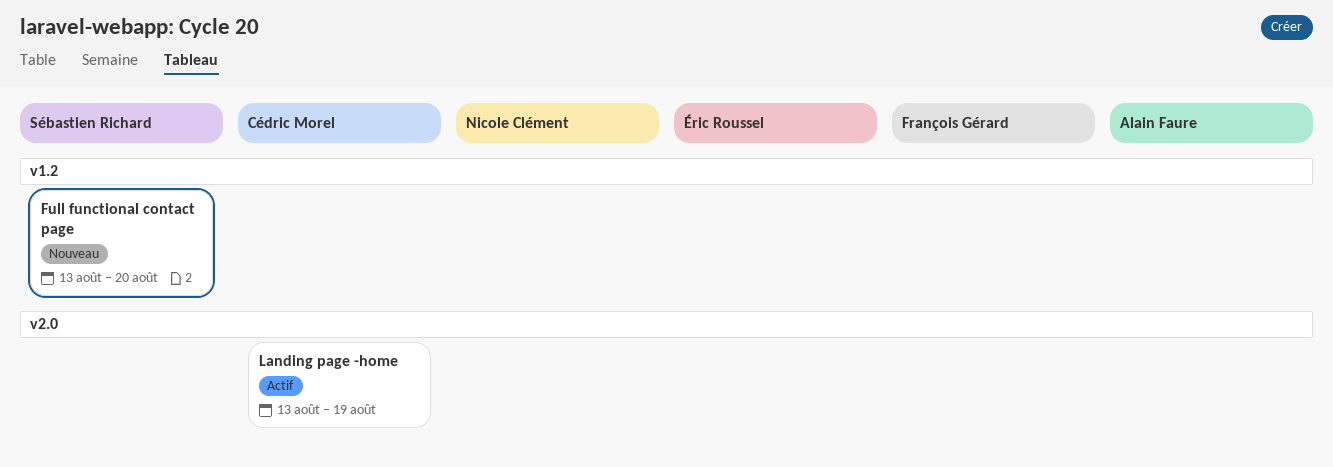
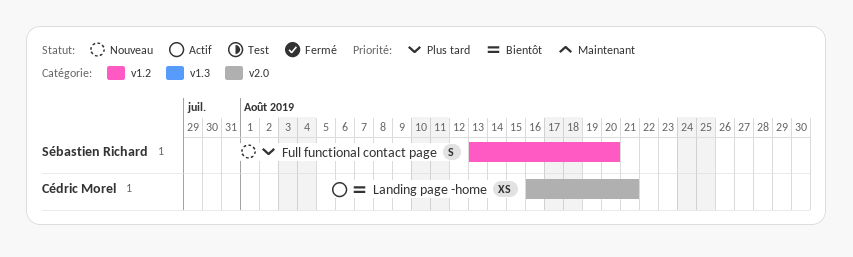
Landing page -home, start: Aug 13 -> Aug 16
Landing page -home, due: Aug 19 -> Aug 21

